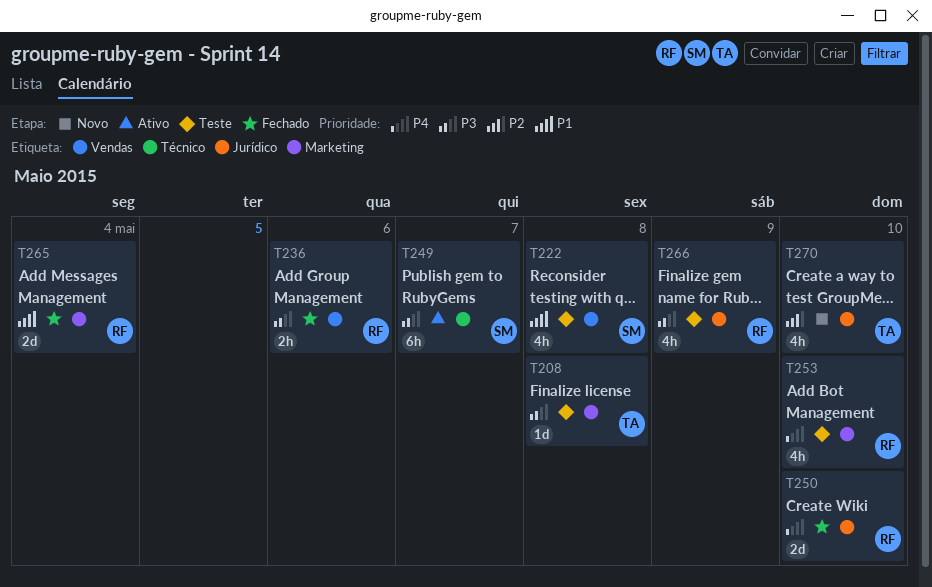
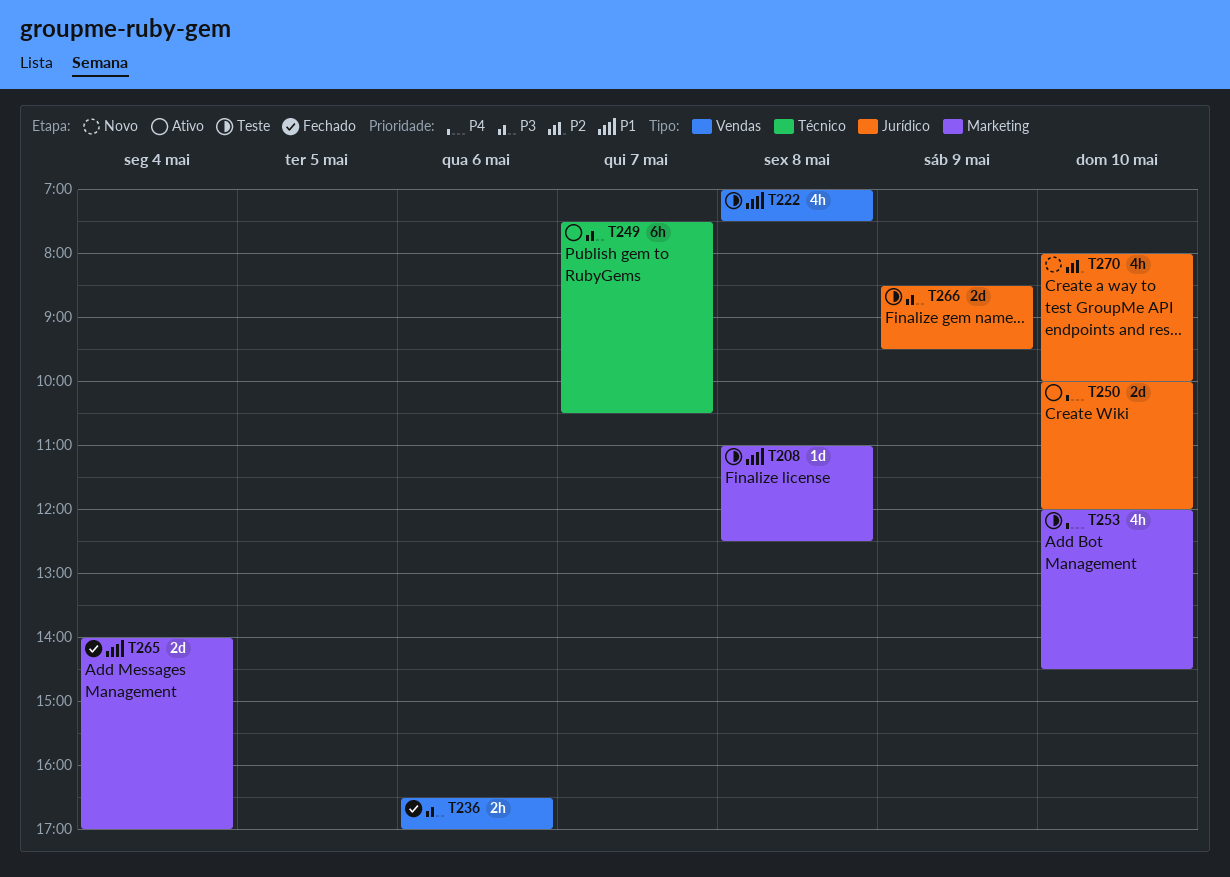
T208, priority: P3 -> P1
T250, status: Fechado -> Ativo
T266, estimate: 4h -> 2d

